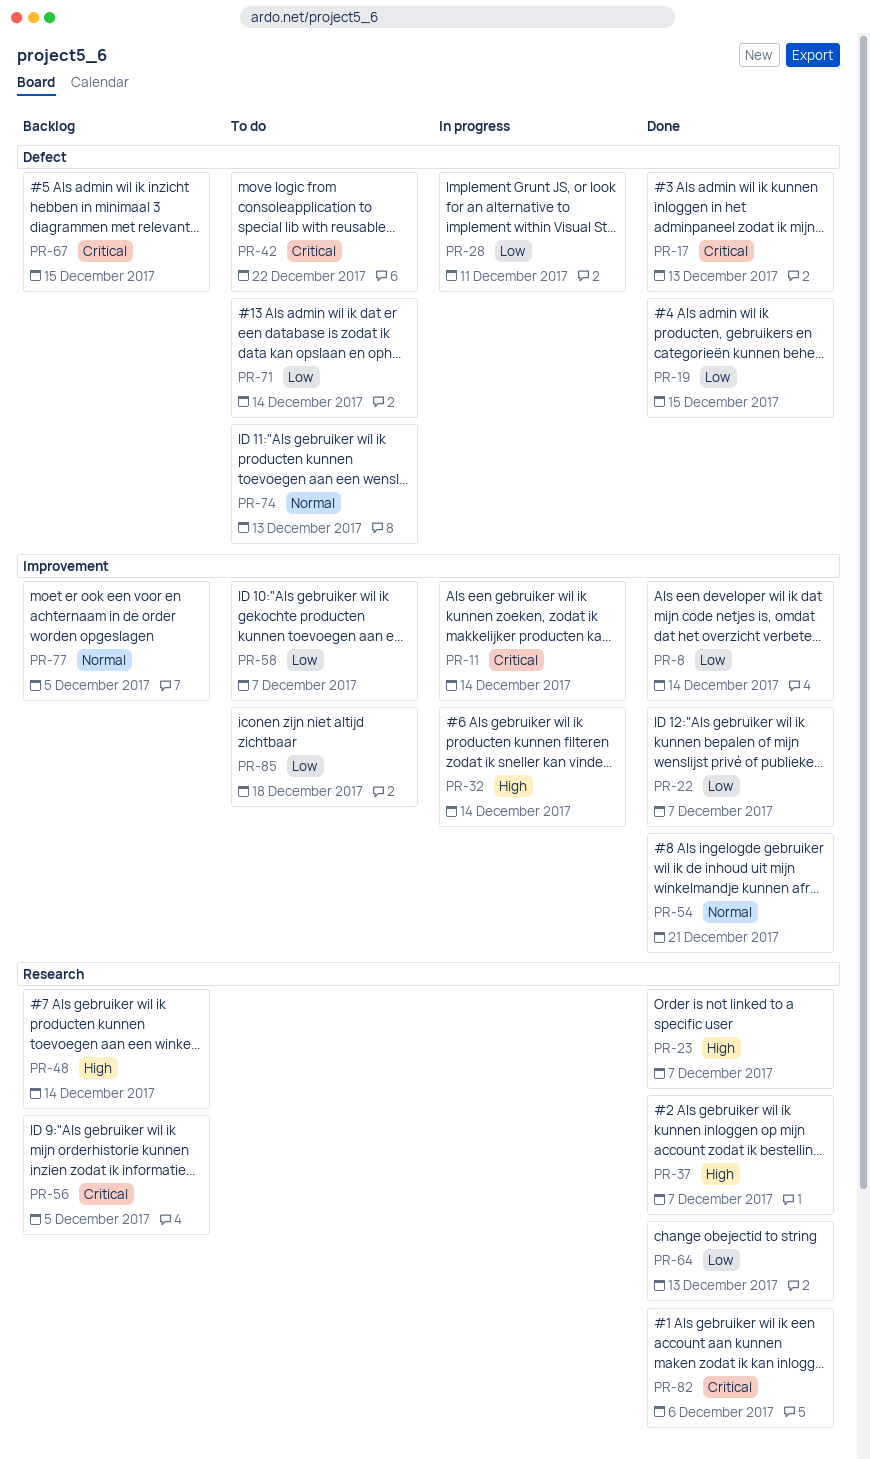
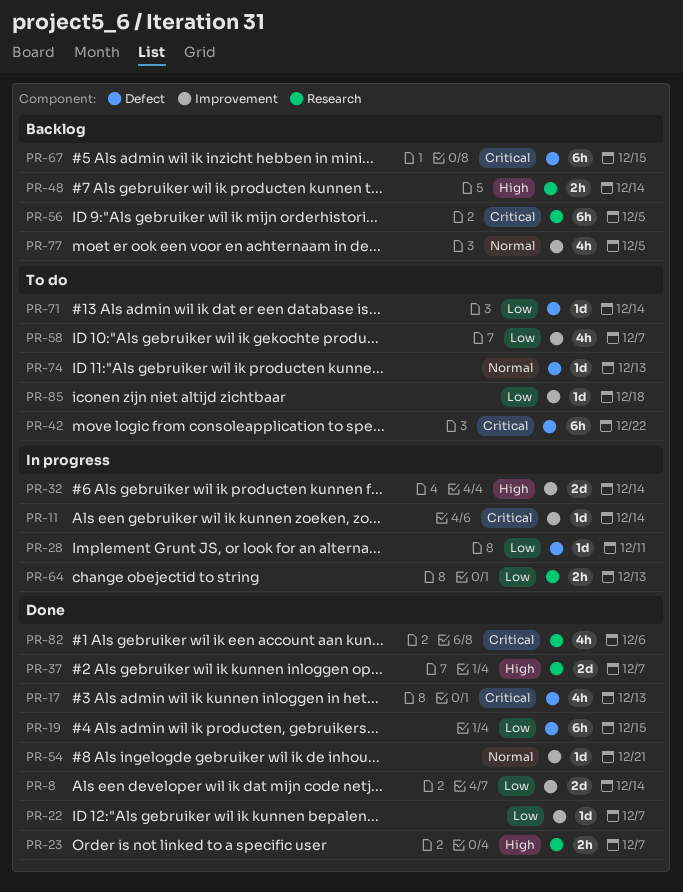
PR-64, status: Done -> In progress

